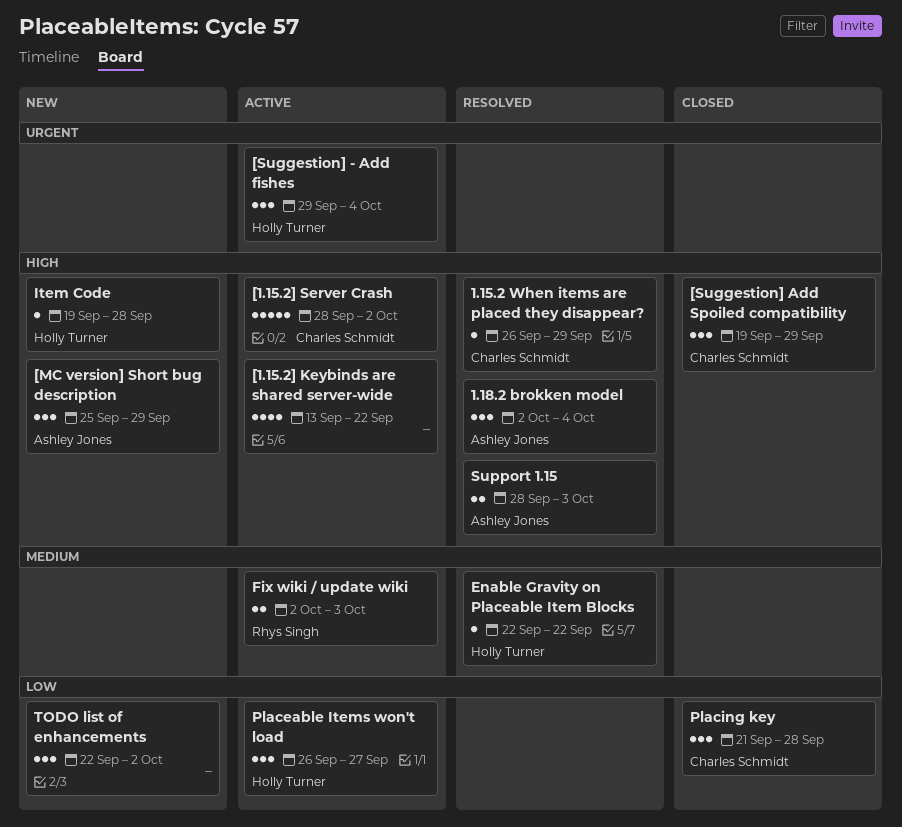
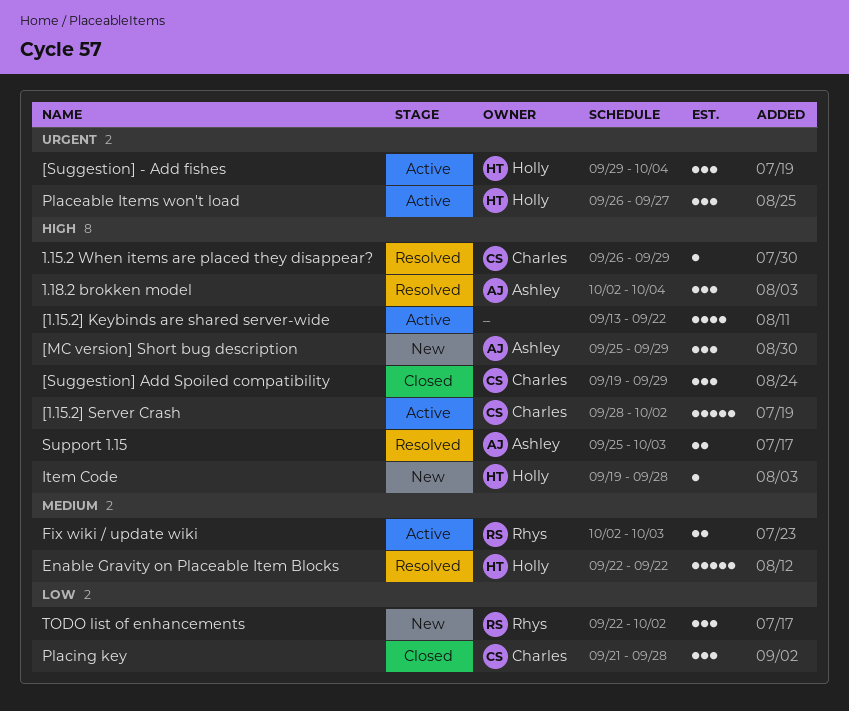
Enable Gravity on Placeable Item Blocks, estimate: 1 -> 5
Placeable Items won't load, priority: Low -> Urgent
Support 1.15, start: Sep 28 -> Sep 25
TODO list of enhancements, owner: none -> Rhys Singh

